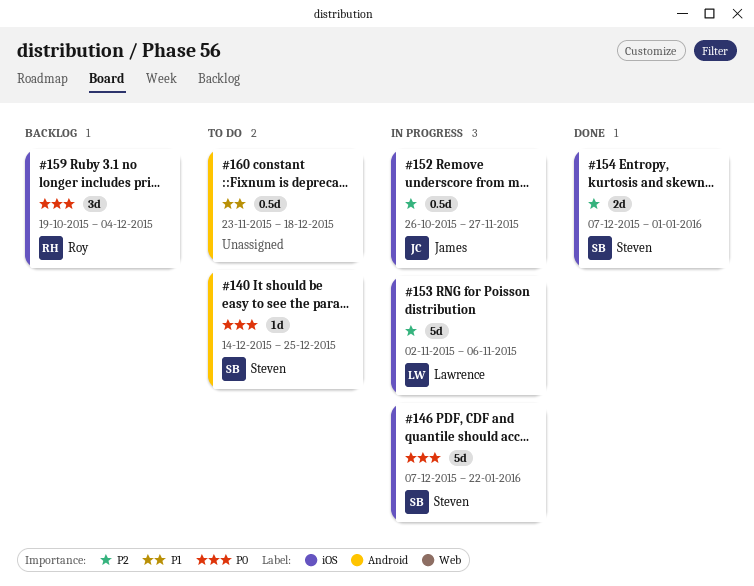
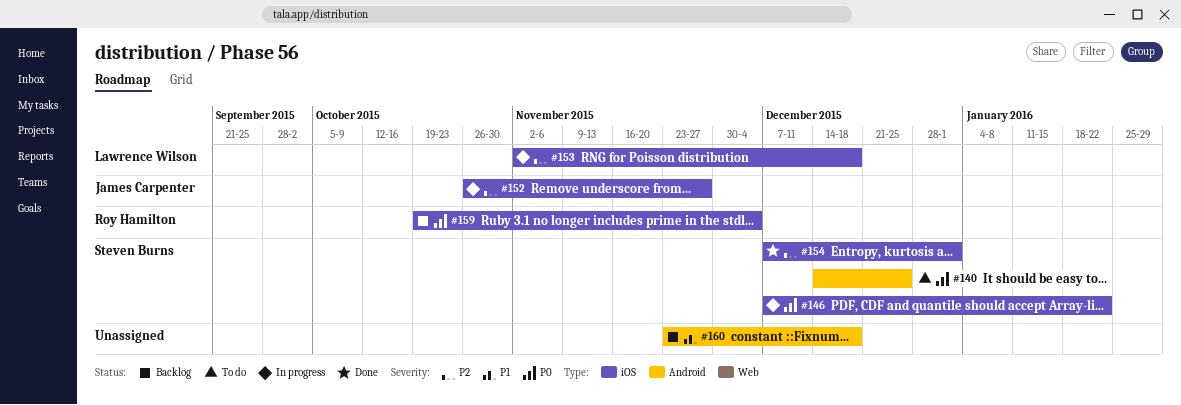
#153, due: Nov 6 -> Dec 18
#160, status: To do -> Backlog

